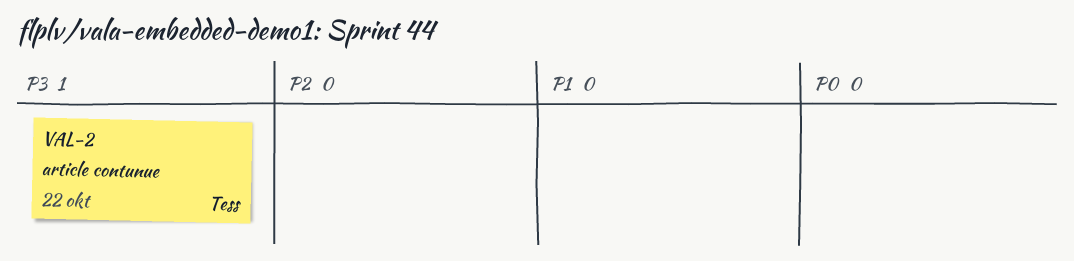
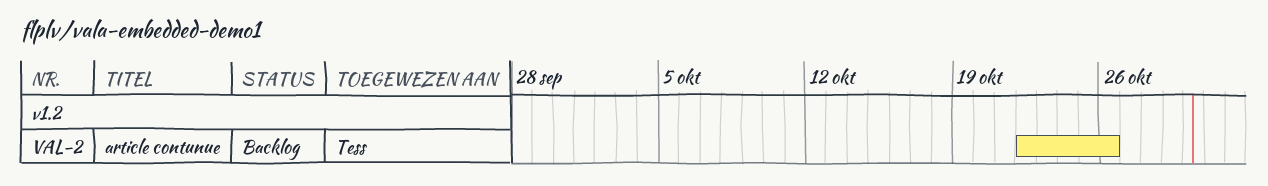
VAL-2, due: Oct 22 -> Oct 26

